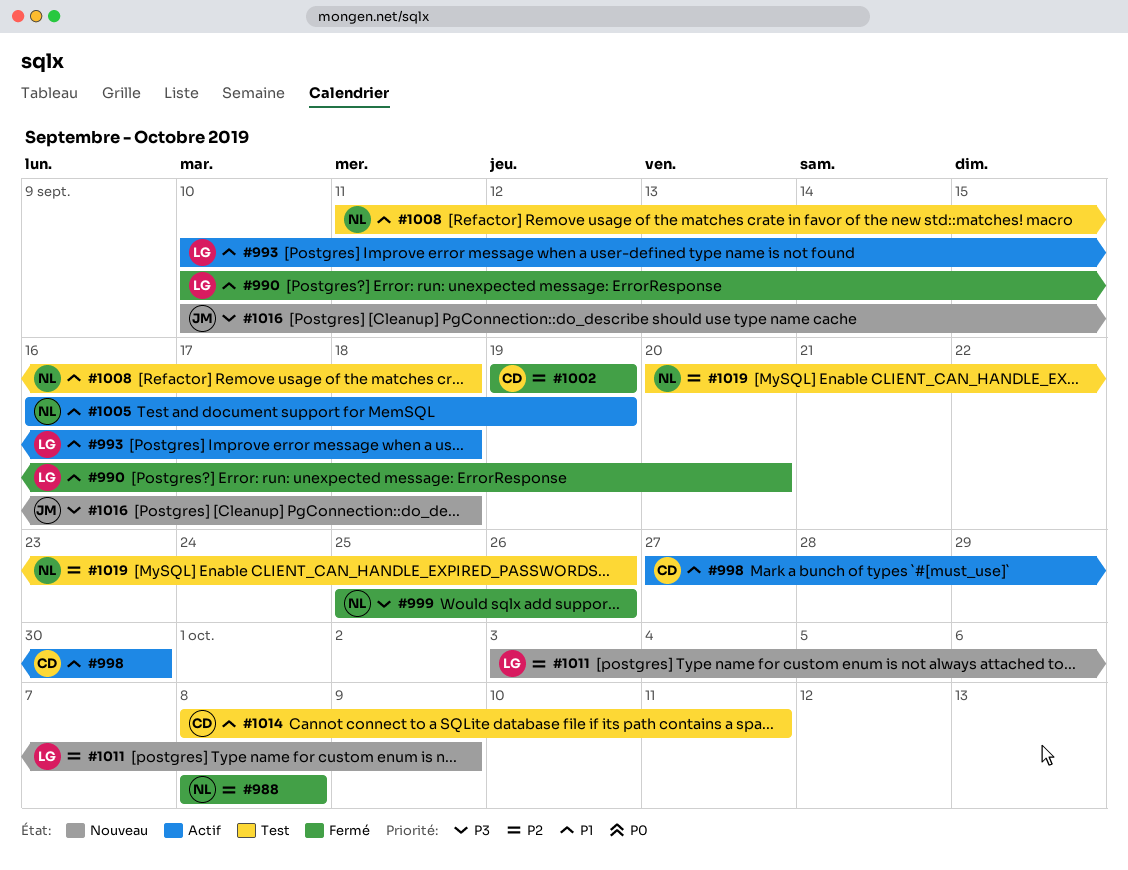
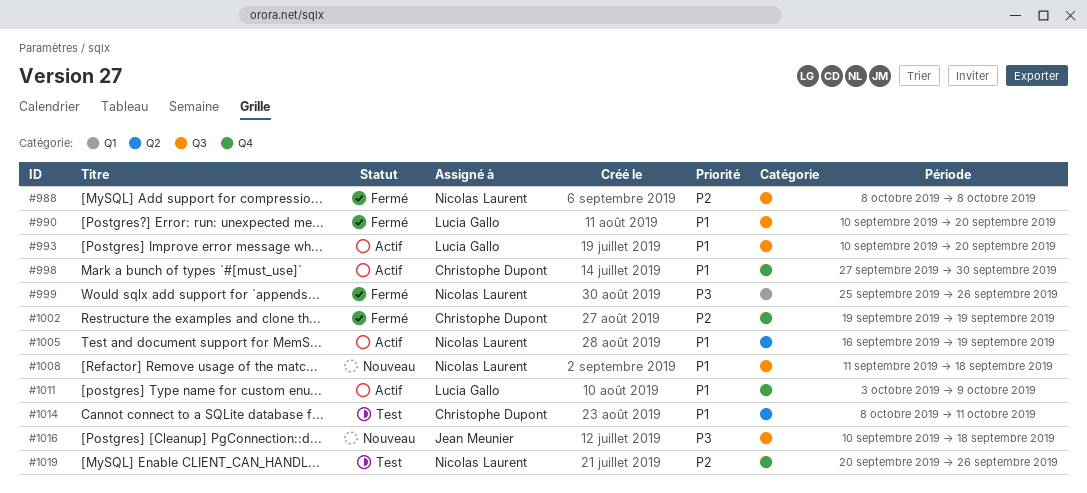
#993, due: Sep 18 -> Sep 20
#1008, status: Test -> Nouveau
#1011, status: Nouveau -> Actif
#1011, priority: P2 -> P1

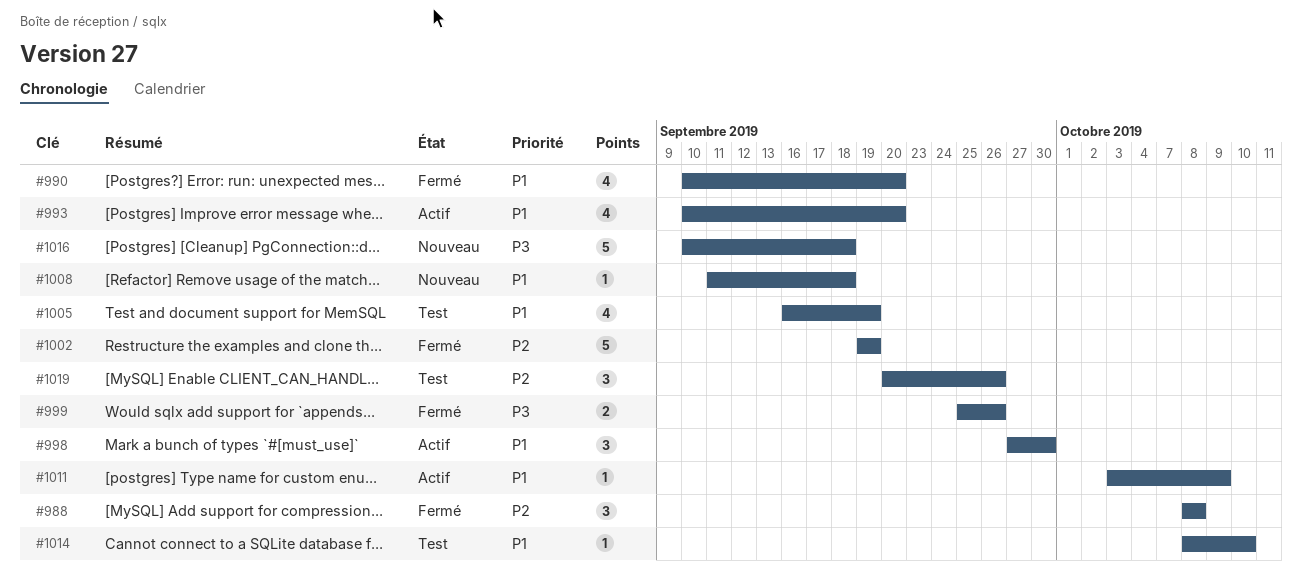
#1005, status: Actif -> Test
#1014, due: Oct 11 -> Oct 10

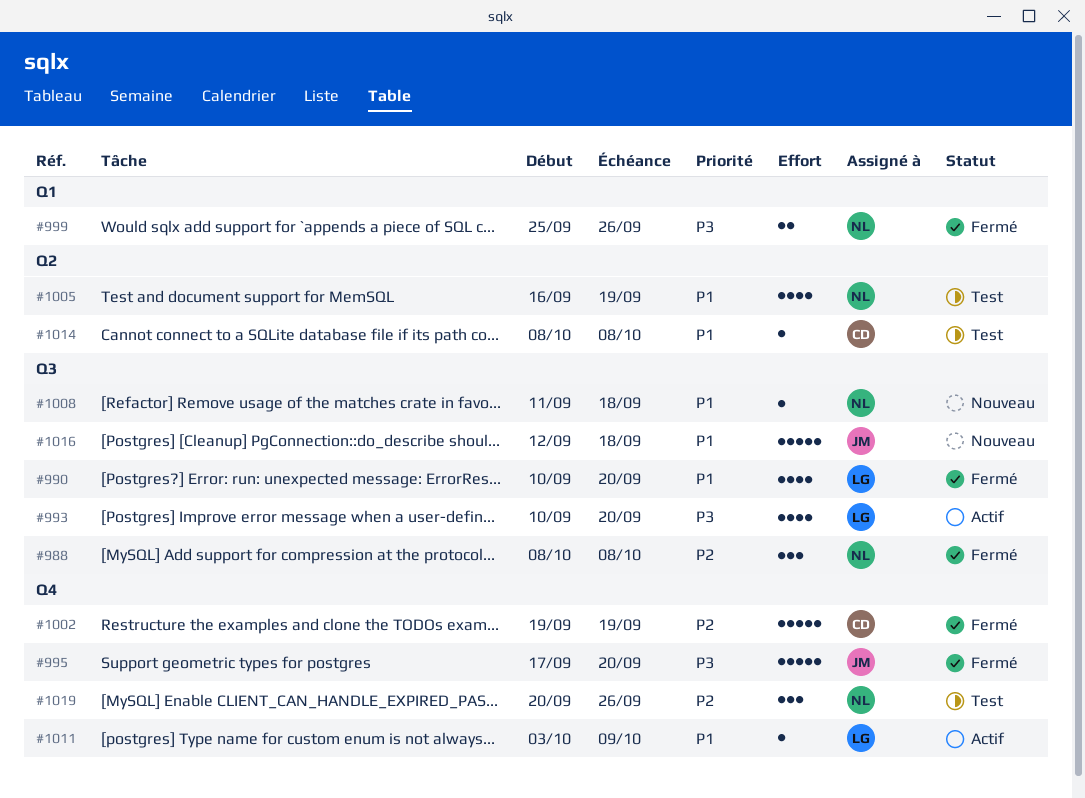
#993, priority: P1 -> P3
#995: none -> present
#998: present -> none
#1014, due: Oct 10 -> Oct 8
#1016, priority: P3 -> P1
#1016, start: Sep 10 -> Sep 12

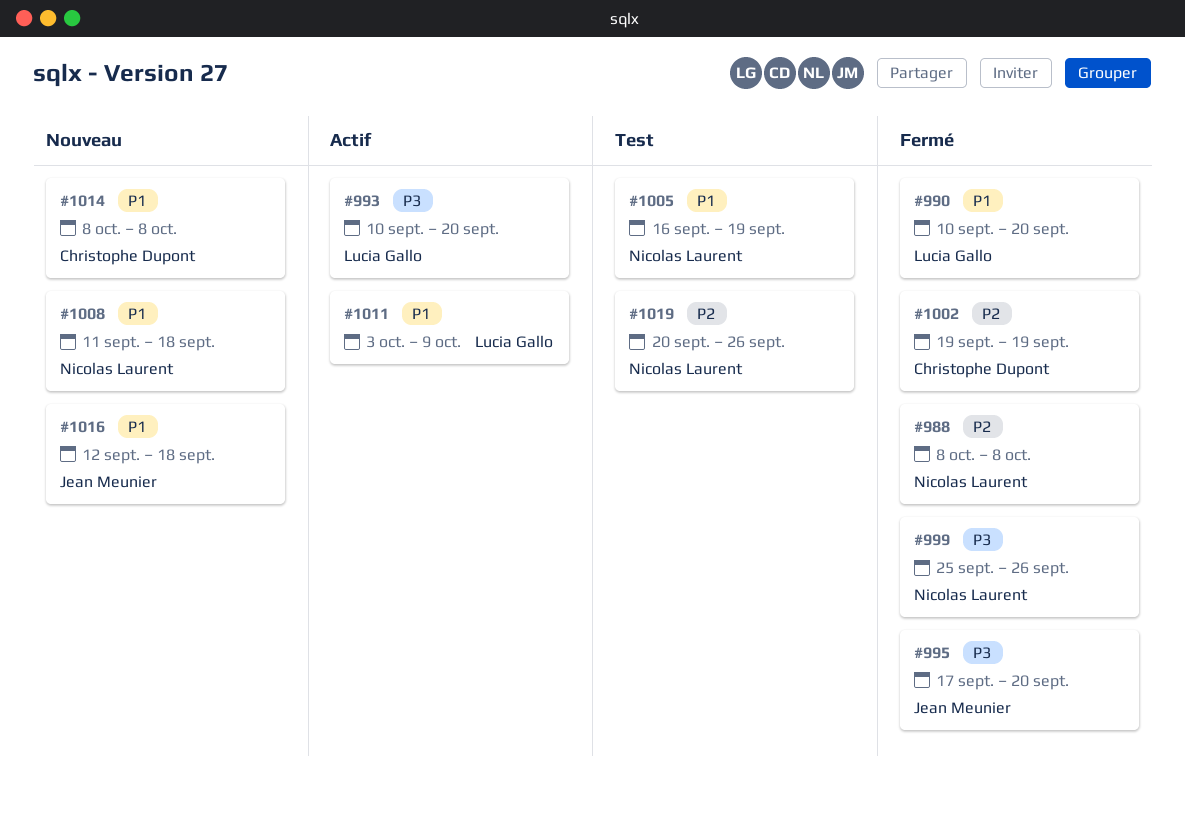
#1014, status: Test -> Nouveau

